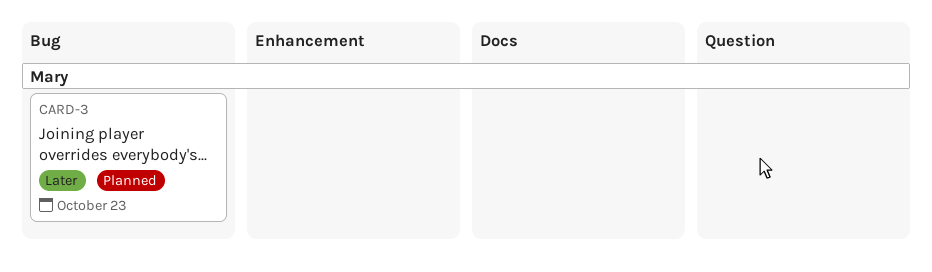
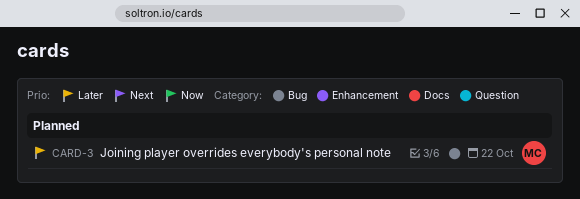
CARD-3, due: Oct 23 -> Oct 22

